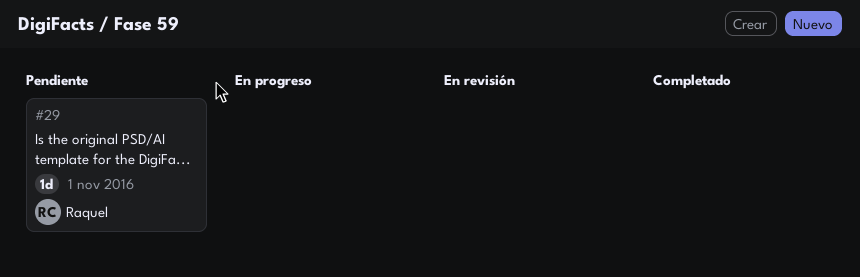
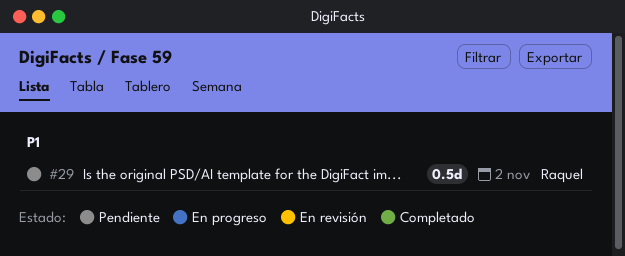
#29, estimate: 1d -> 0.5d
#29, due: Nov 1 -> Nov 2

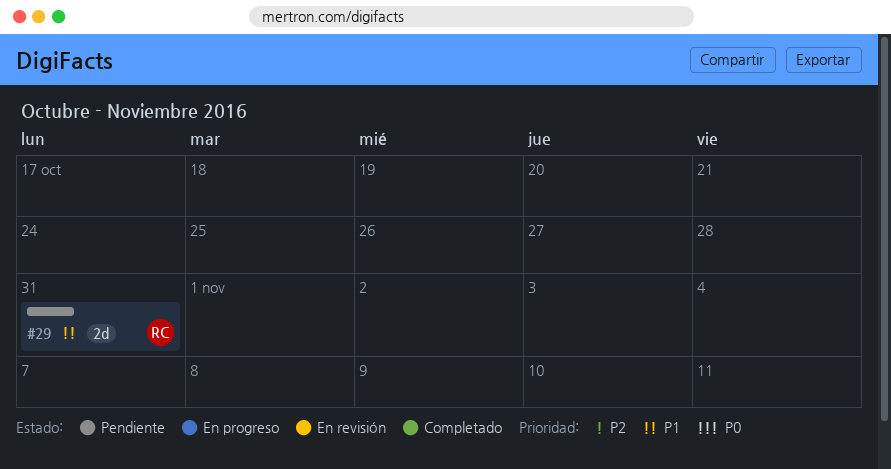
#29, estimate: 0.5d -> 2d
#29, due: Nov 2 -> Oct 31

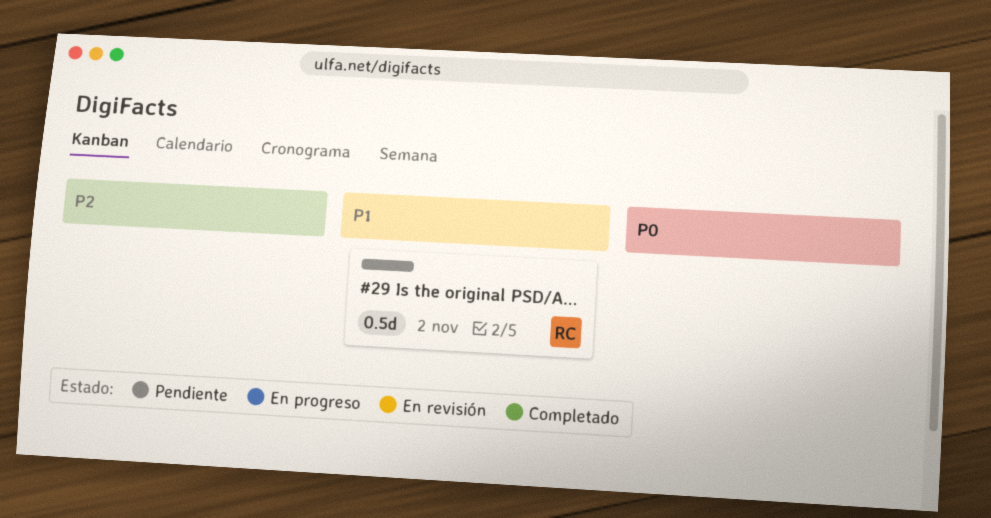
#29, estimate: 2d -> 0.5d
#29, due: Oct 31 -> Nov 2

